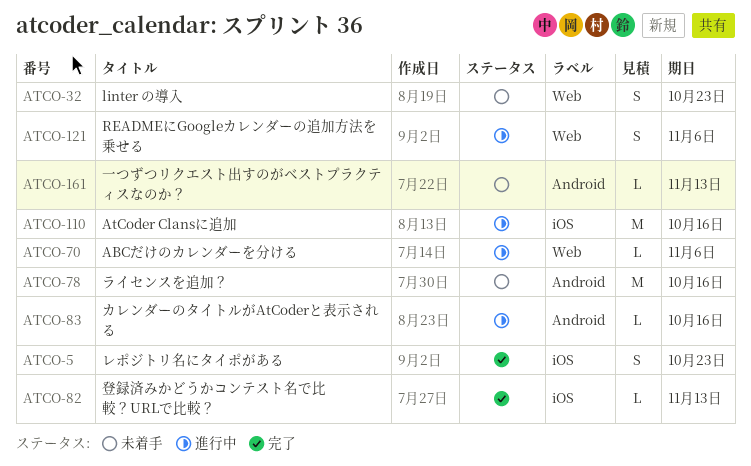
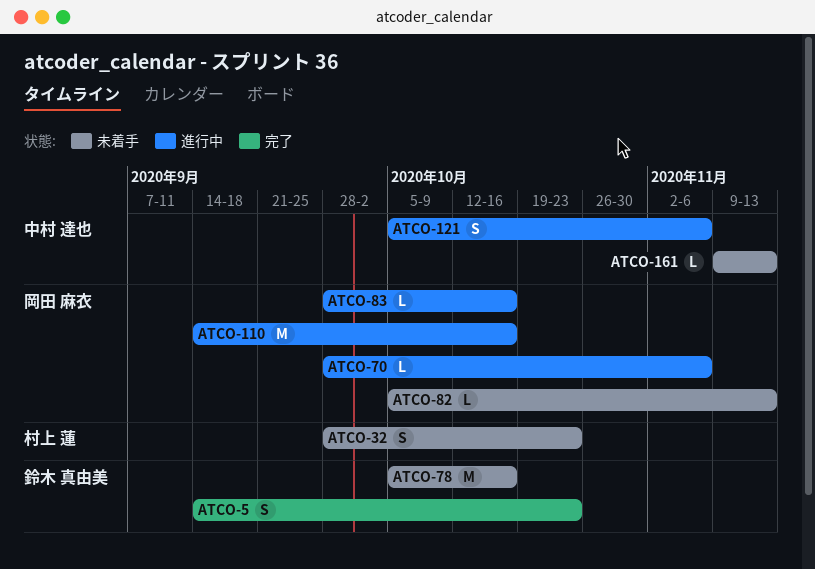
ATCO-82, status: 完了 -> 未着手

